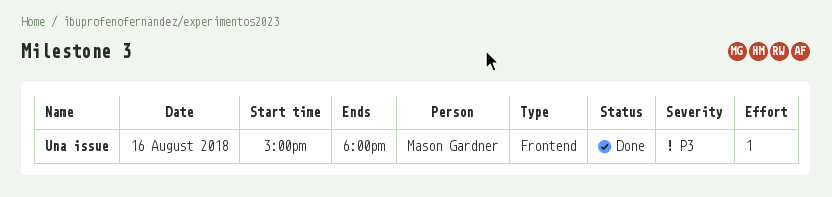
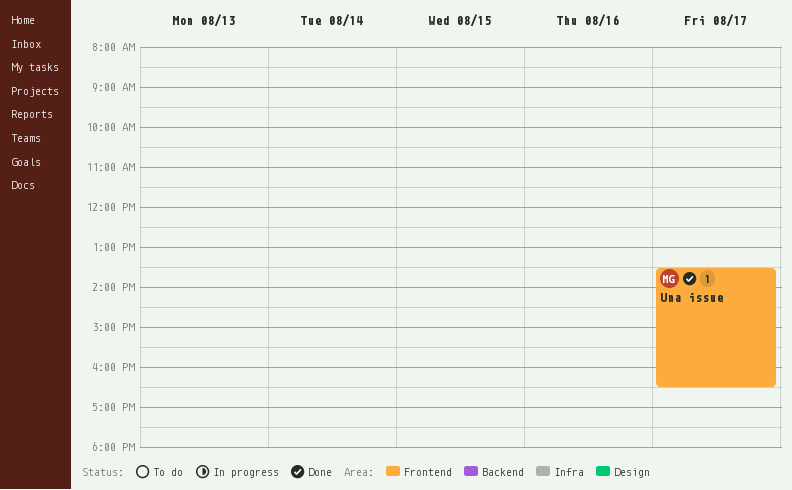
Una issue, day: Aug 16 -> Aug 17
Una issue, begins: 15:00 -> 13:30
Una issue, ends: 18:00 -> 16:30

